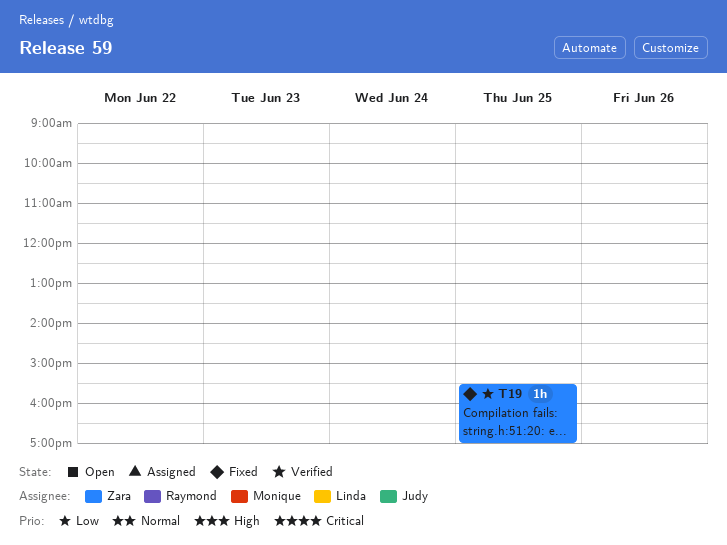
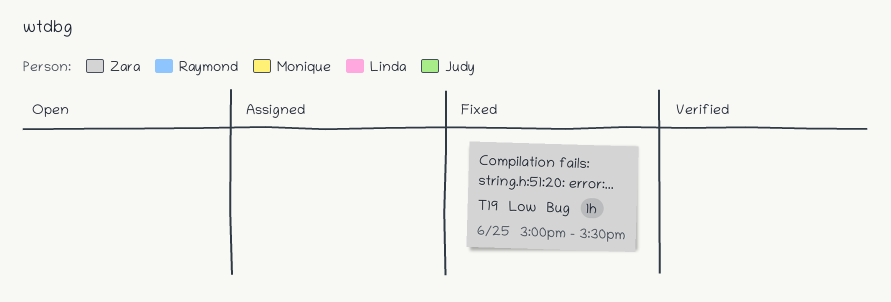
T19, begins: 15:30 -> 15:00
T19, ends: 17:00 -> 15:30

